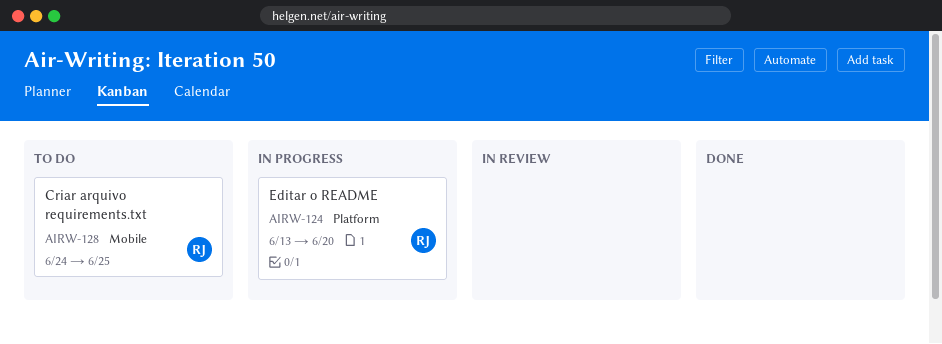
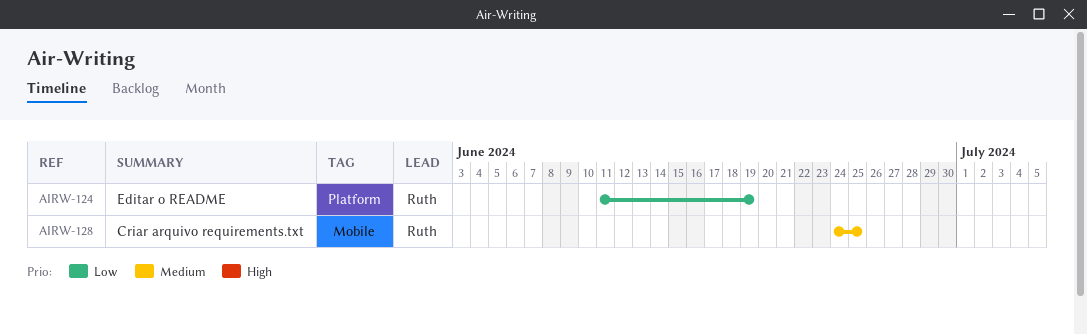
AIRW-124, start: Jun 13 -> Jun 11
AIRW-124, due: Jun 20 -> Jun 19

